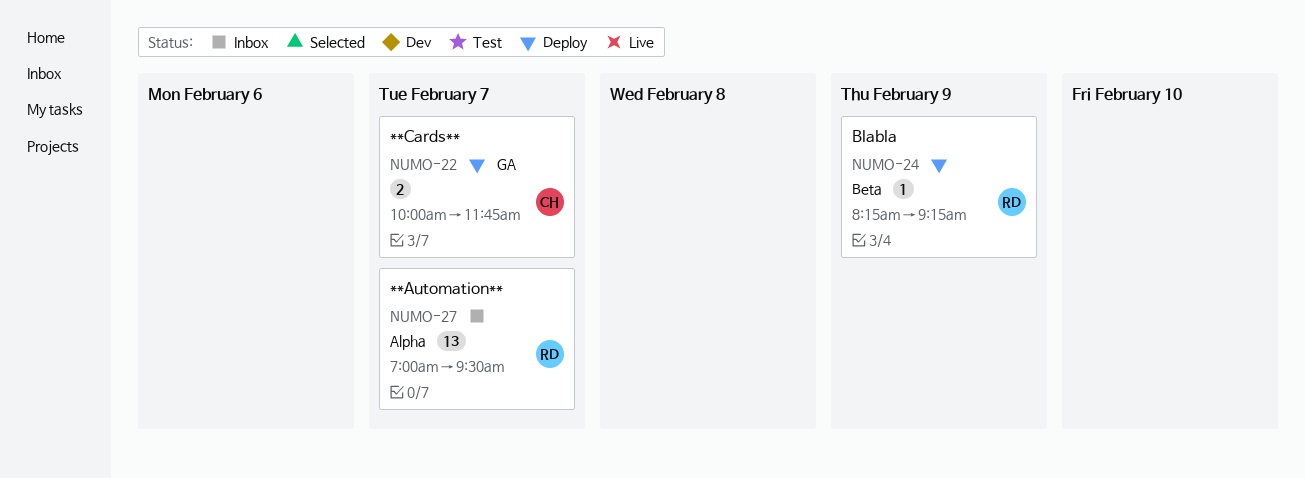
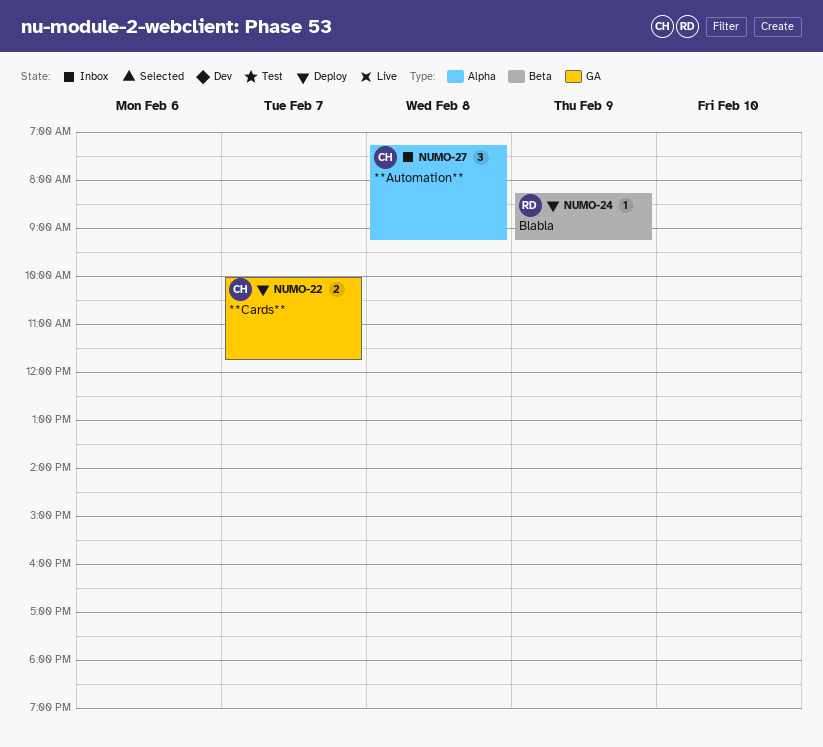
NUMO-27, owner: RD -> CH
NUMO-27, estimate: 13 -> 3
NUMO-27, day: Feb 7 -> Feb 8
NUMO-27, begins: 07:00 -> 07:15
NUMO-27, ends: 09:30 -> 09:15

